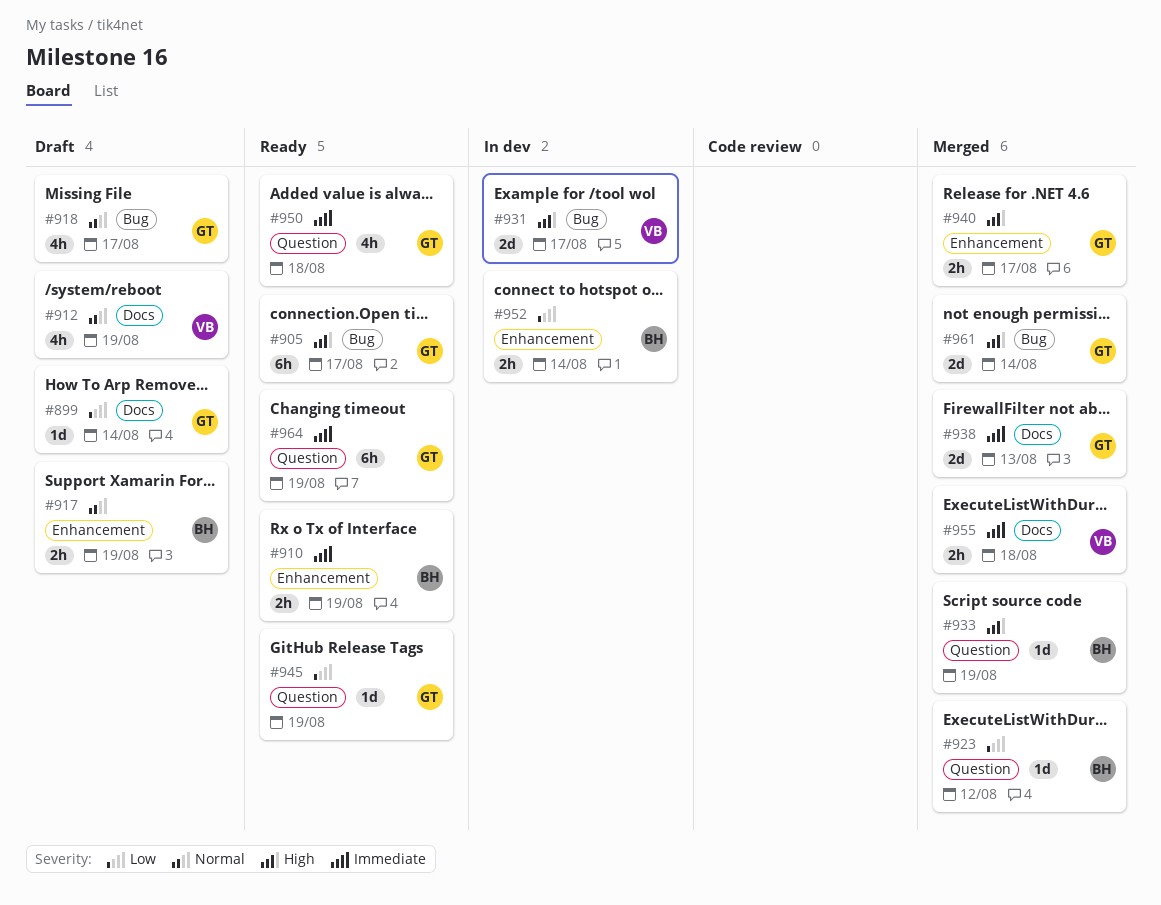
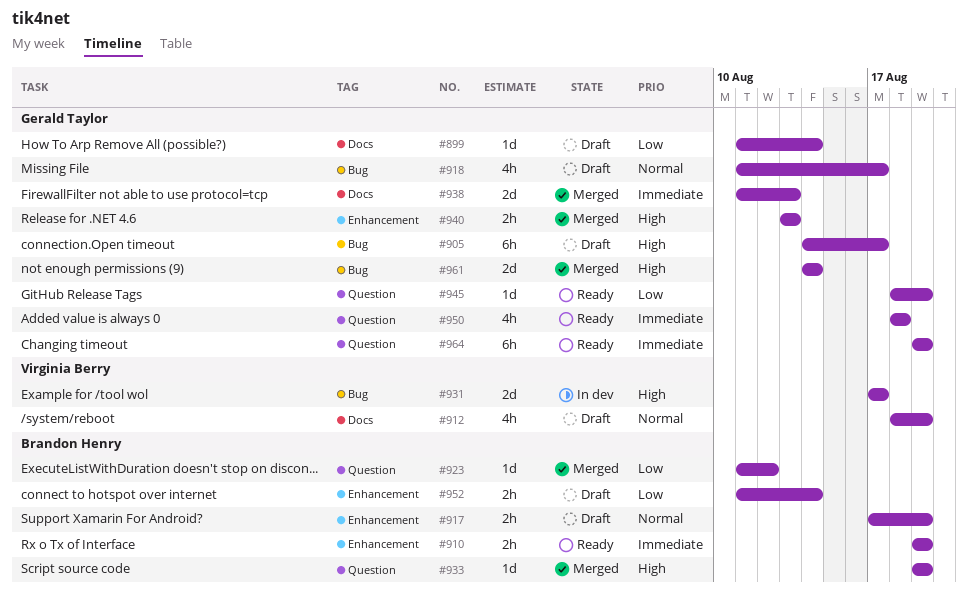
#905, status: Ready -> Draft
#940, due: Aug 17 -> Aug 13
#952, status: In dev -> Draft
#955: present -> none

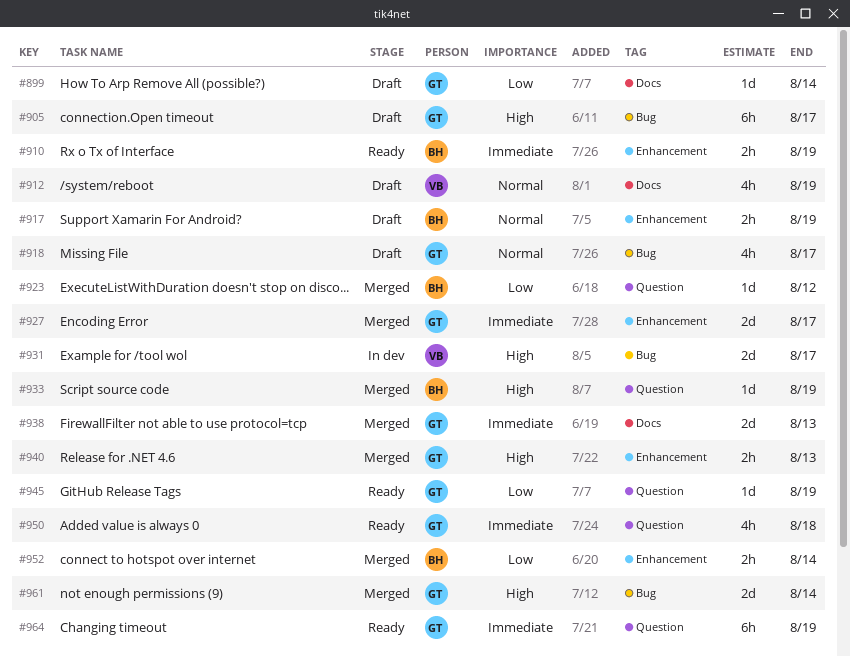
#927: none -> present
#952, status: Draft -> Merged

